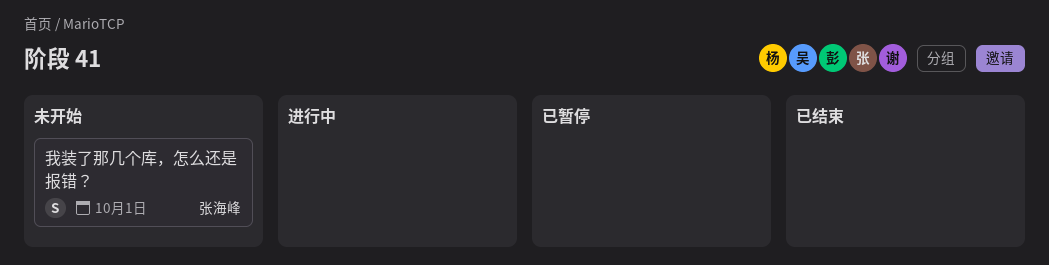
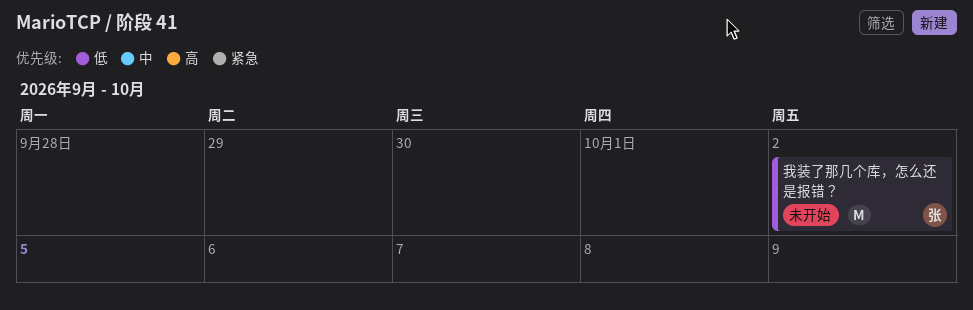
我装了那几个库，怎么还是报错？, estimate: S -> M
我装了那几个库，怎么还是报错？, due: Oct 1 -> Oct 2

